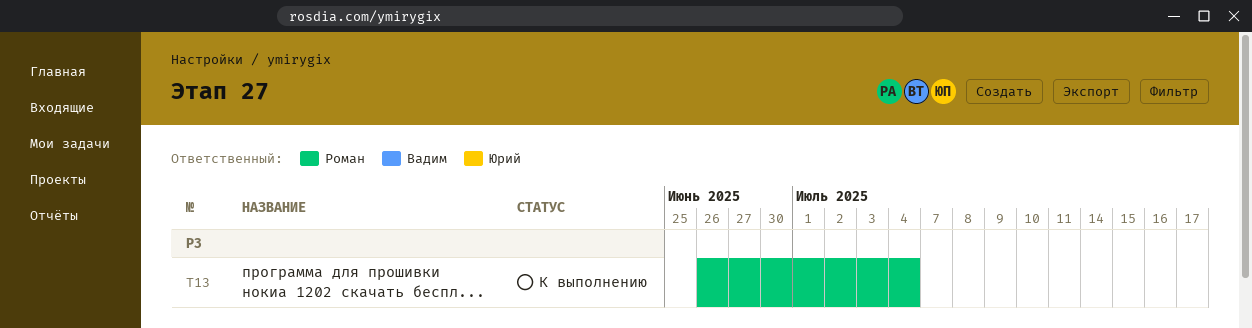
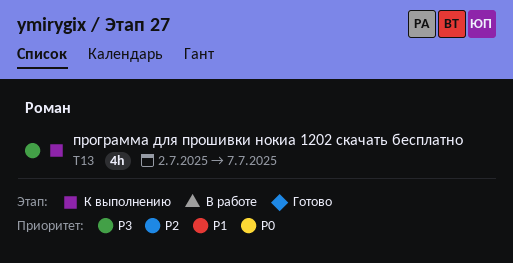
T13, start: Jun 26 -> Jul 2
T13, due: Jul 4 -> Jul 7

